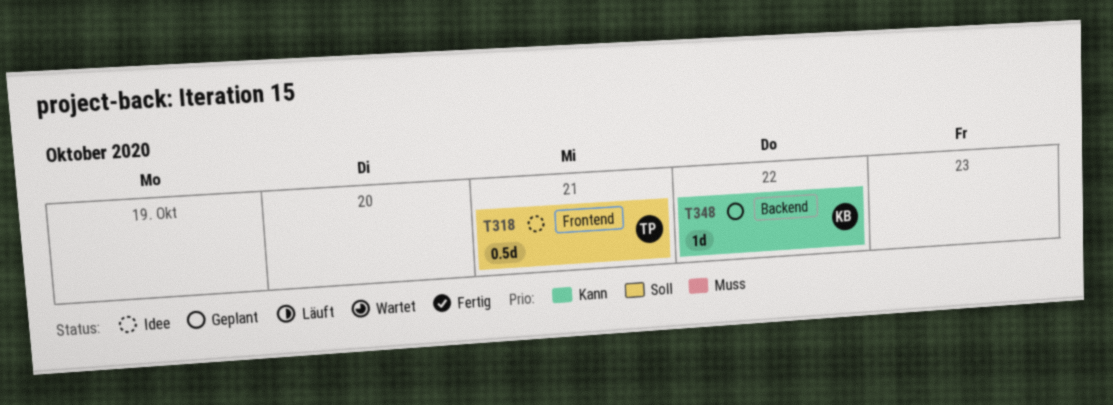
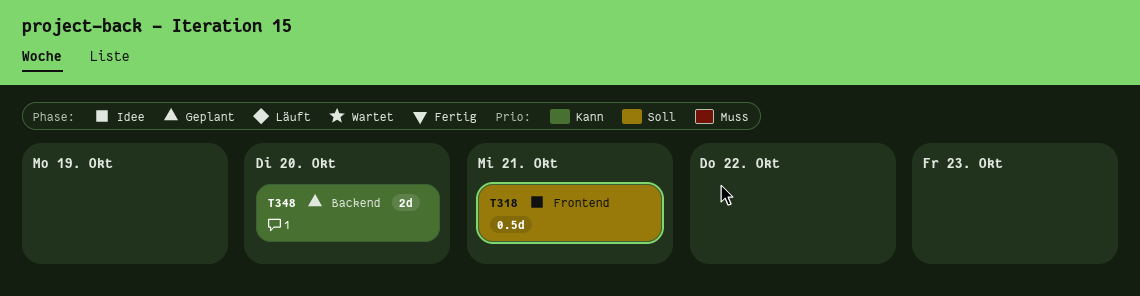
T348, estimate: 1d -> 2d
T348, due: Oct 22 -> Oct 20

